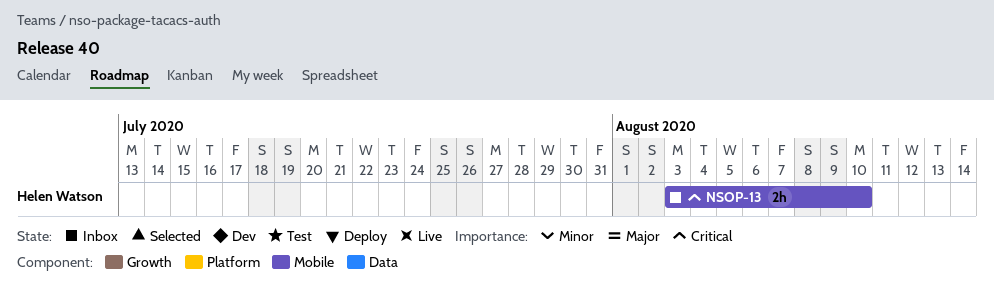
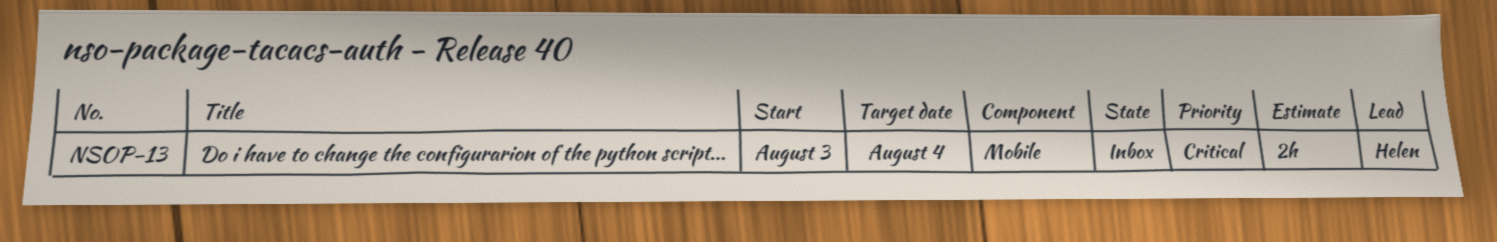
NSOP-13, due: Aug 10 -> Aug 4

